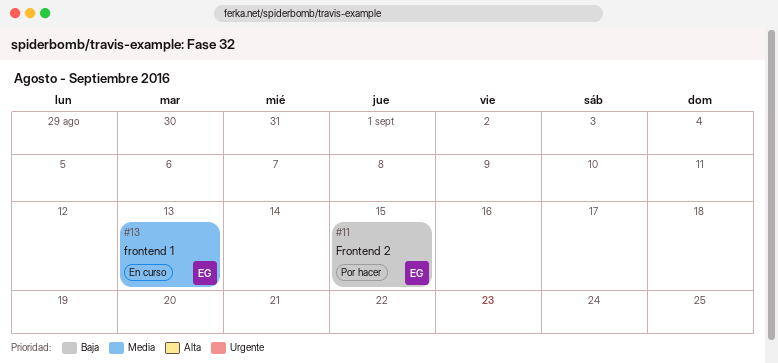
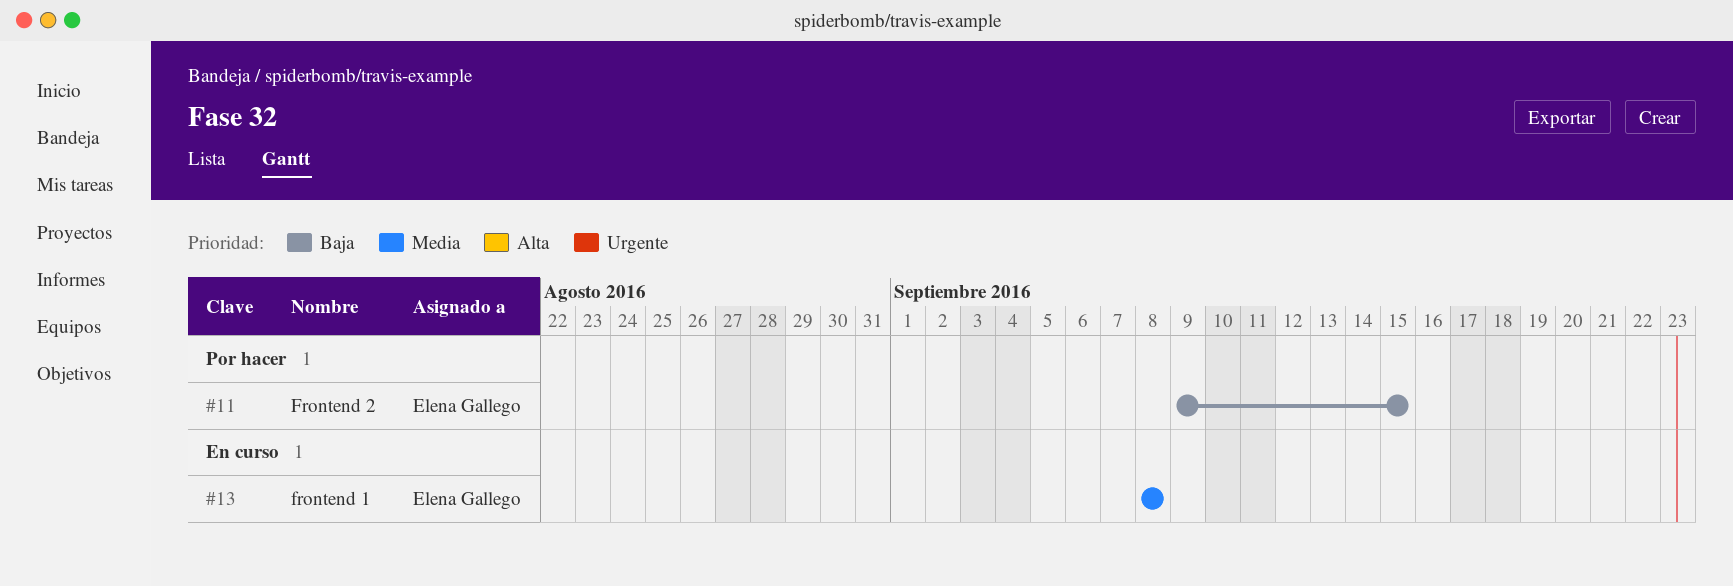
#13, due: Sep 13 -> Sep 8

